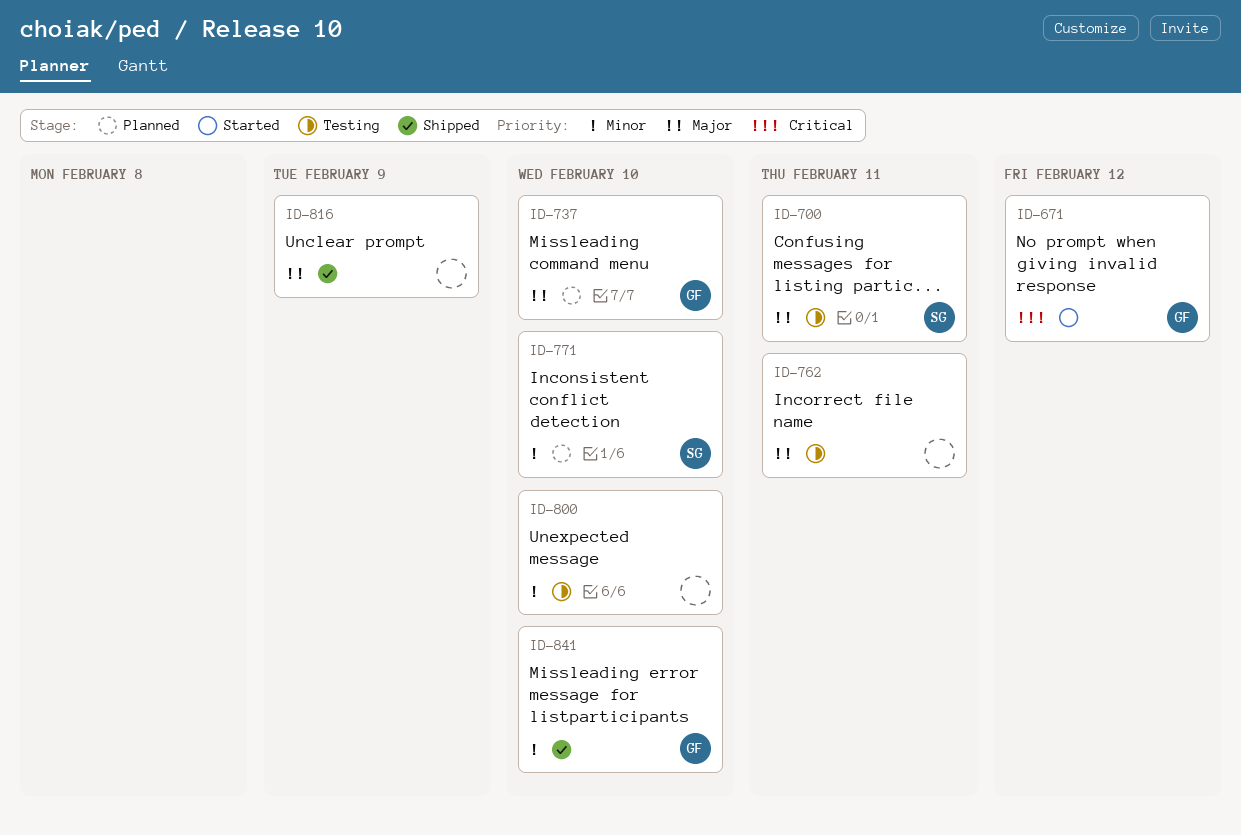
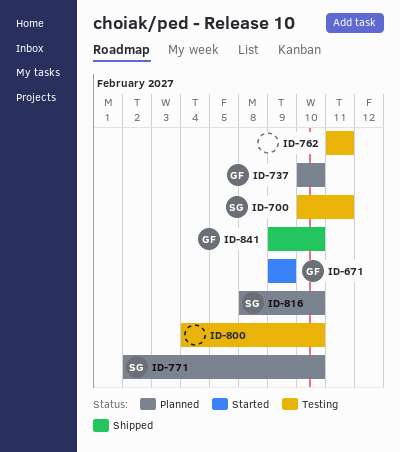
ID-671, due: Feb 12 -> Feb 9
ID-816, status: Shipped -> Planned
ID-816, owner: none -> SG
ID-816, due: Feb 9 -> Feb 10

